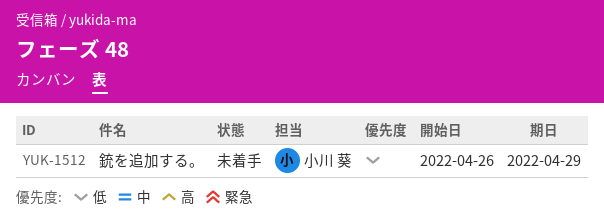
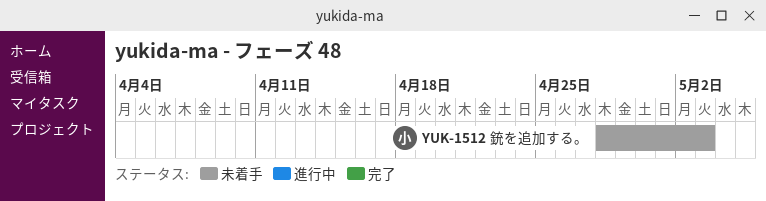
YUK-1512, start: Apr 26 -> Apr 28
YUK-1512, due: Apr 29 -> May 3

